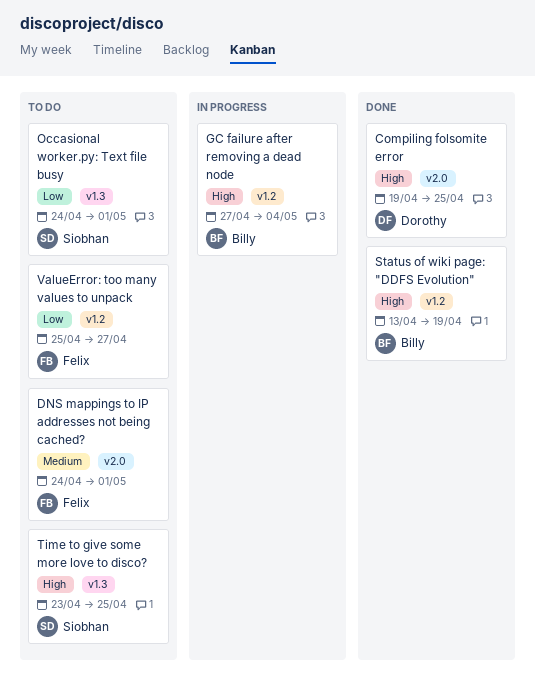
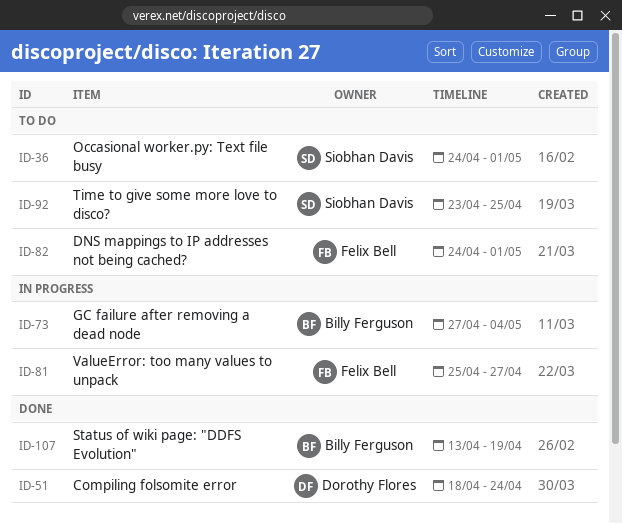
Compiling folsomite error, start: Apr 19 -> Apr 18
Compiling folsomite error, due: Apr 25 -> Apr 24
ValueError: too many values to unpack, status: To do -> In progress

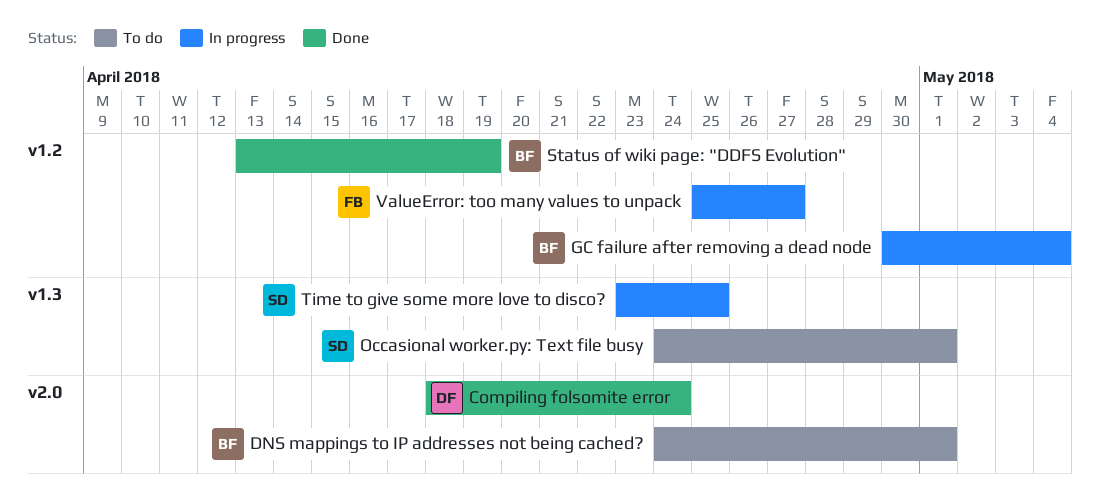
DNS mappings to IP addresses not being cached?, owner: Felix Bell -> Billy Ferguson
GC failure after removing a dead node, start: Apr 27 -> Apr 30
Time to give some more love to disco?, status: To do -> In progress

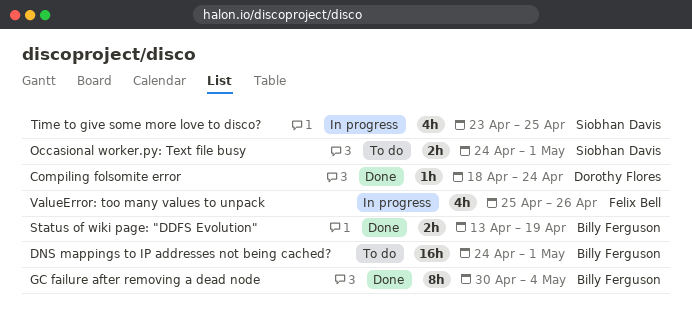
GC failure after removing a dead node, status: In progress -> Done
ValueError: too many values to unpack, due: Apr 27 -> Apr 26

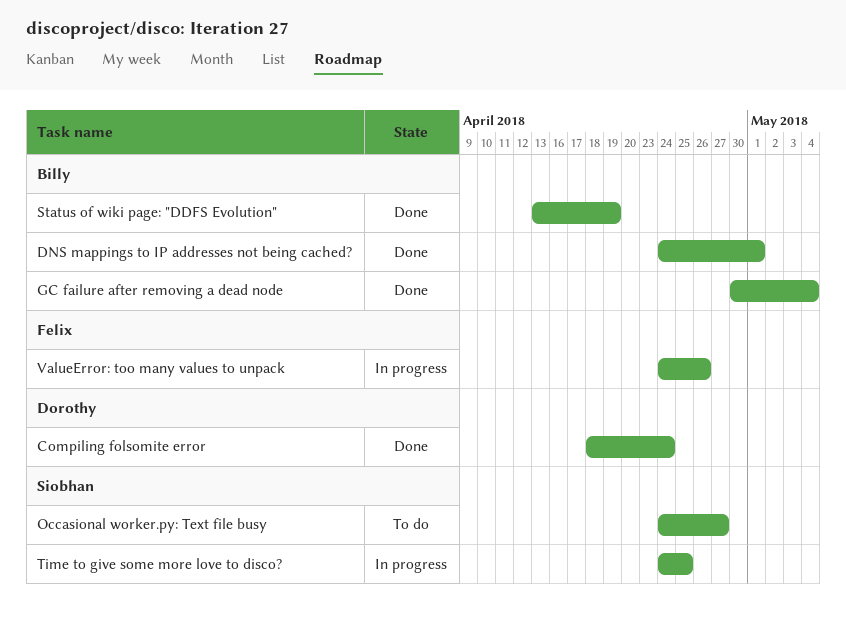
DNS mappings to IP addresses not being cached?, status: To do -> Done
Occasional worker.py: Text file busy, due: May 1 -> Apr 27
Time to give some more love to disco?, start: Apr 23 -> Apr 24
ValueError: too many values to unpack, start: Apr 25 -> Apr 24

